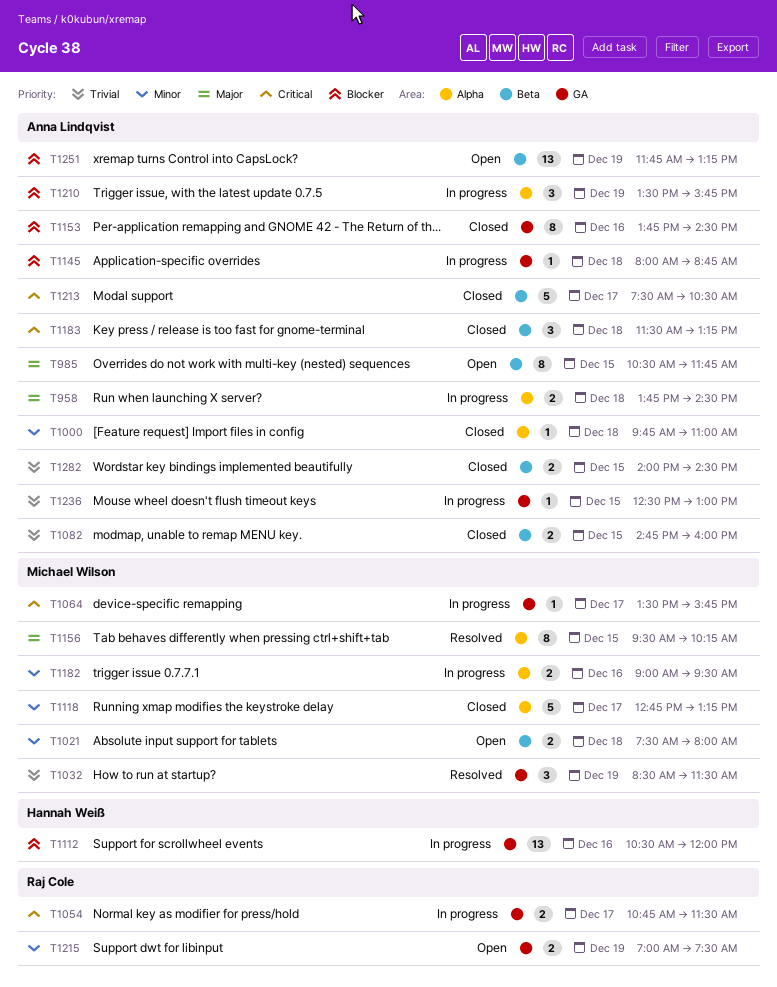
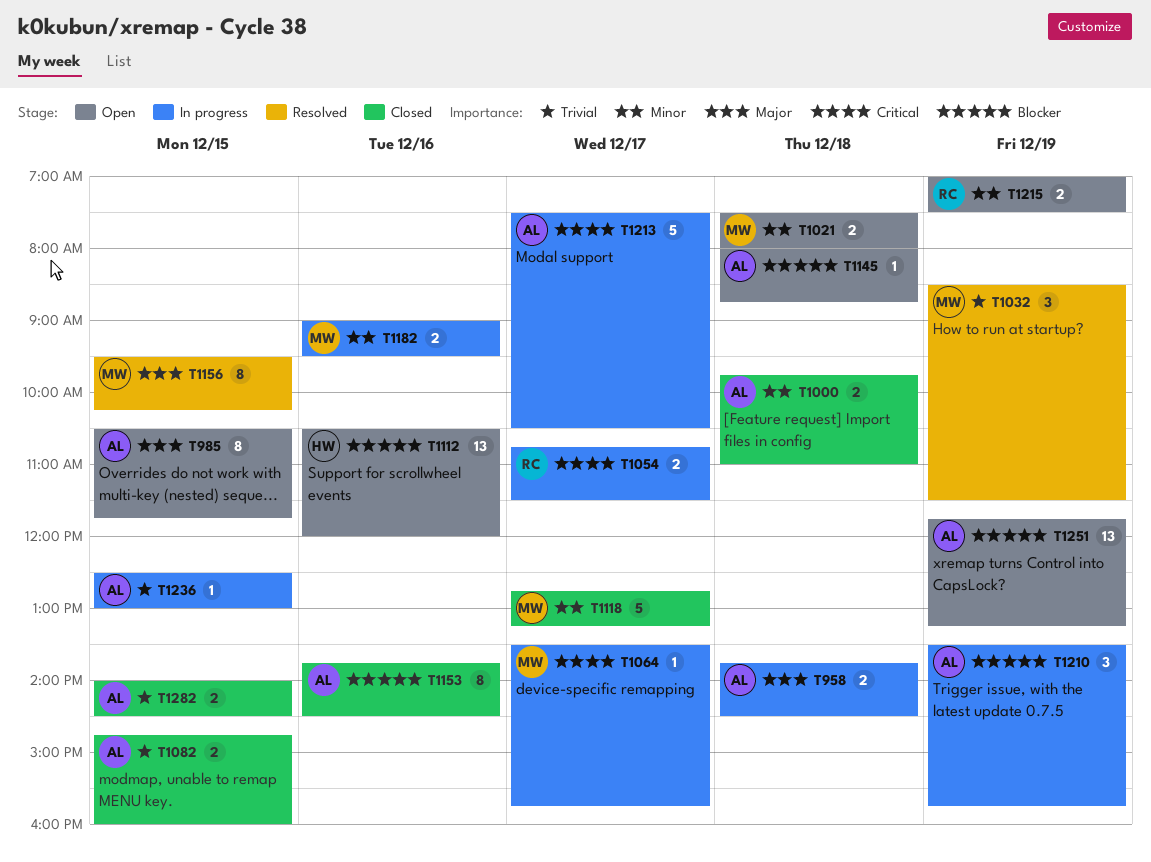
T1000, estimate: 1 -> 2
T1112, status: In progress -> Open
T1145, status: In progress -> Open
T1183: present -> none
T1213, status: Closed -> In progress

